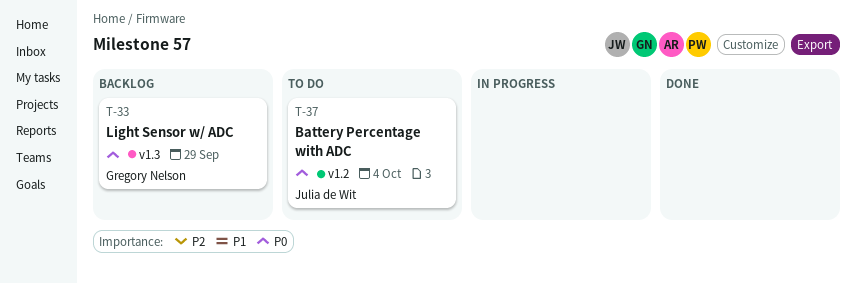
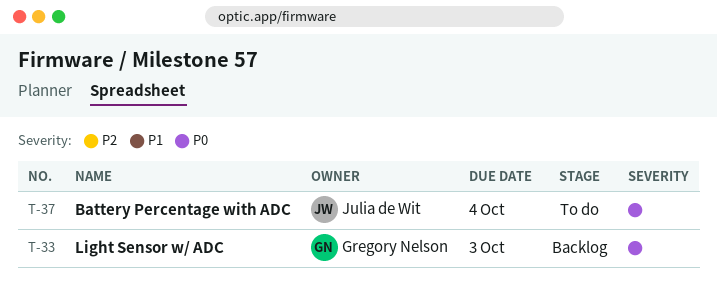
T-33, due: Sep 29 -> Oct 3

